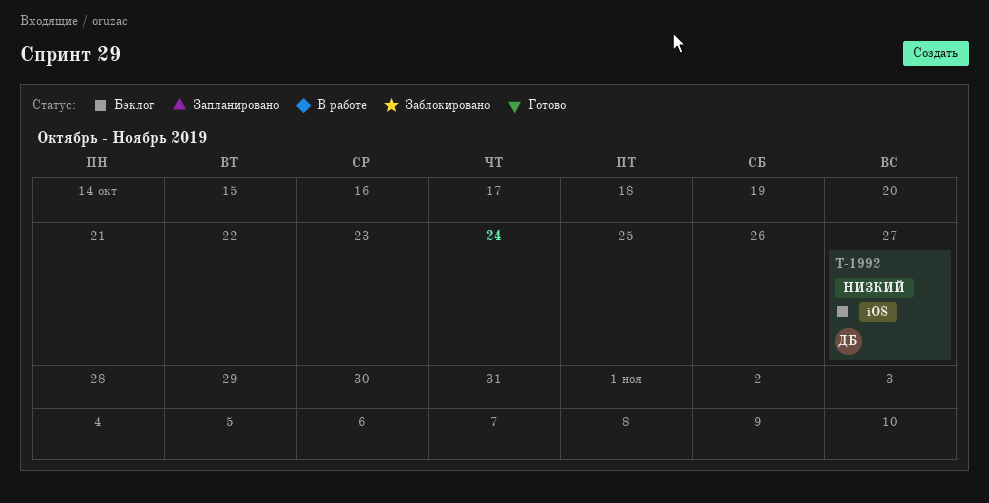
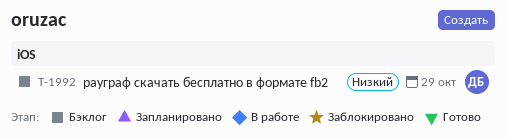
T-1992, due: Oct 27 -> Oct 29

